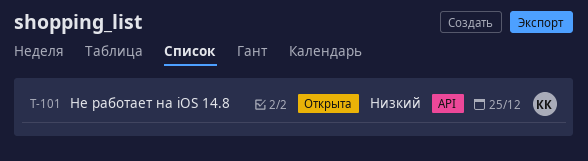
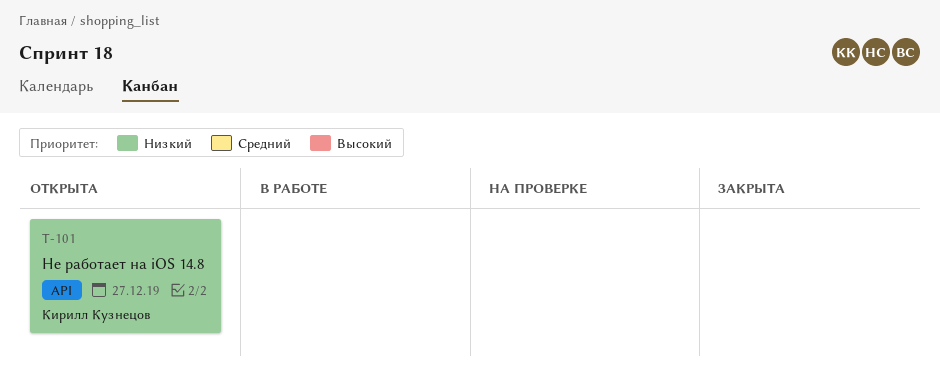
T-101, due: Dec 25 -> Dec 27

